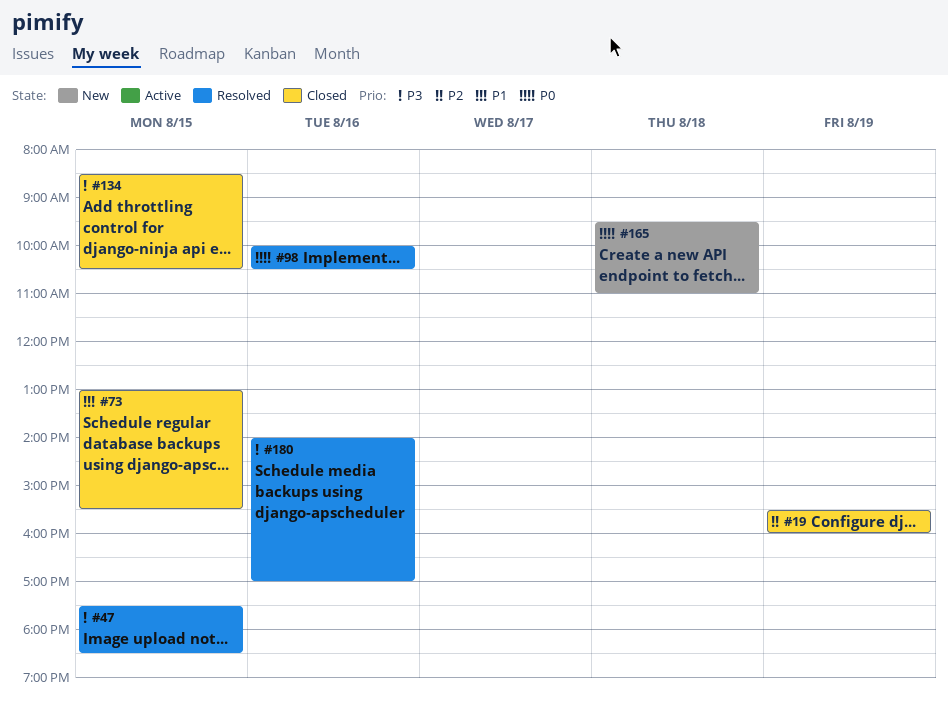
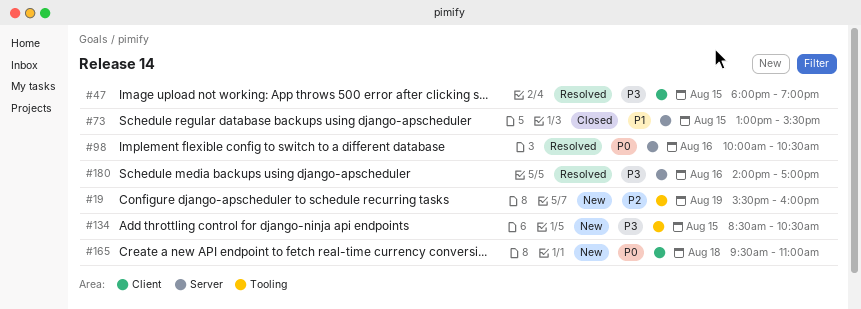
#19, status: Closed -> New
#47, begins: 17:30 -> 18:00
#47, ends: 18:30 -> 19:00
#134, status: Closed -> New

